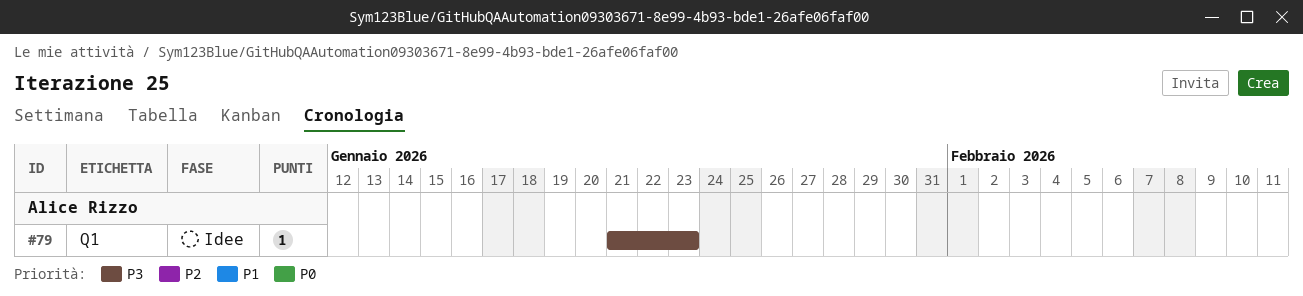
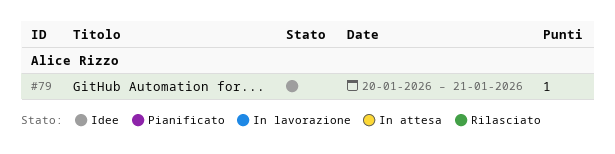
#79, start: Jan 21 -> Jan 20
#79, due: Jan 23 -> Jan 21

